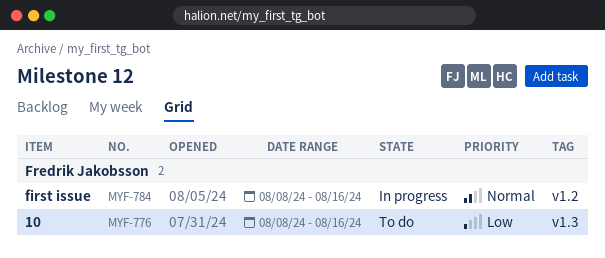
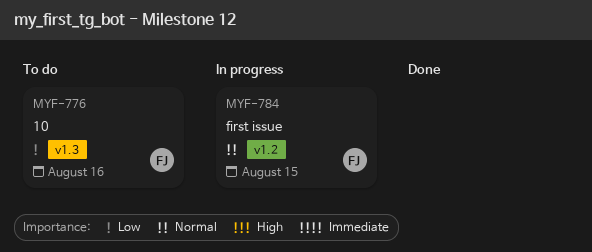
MYF-784, due: Aug 16 -> Aug 15

